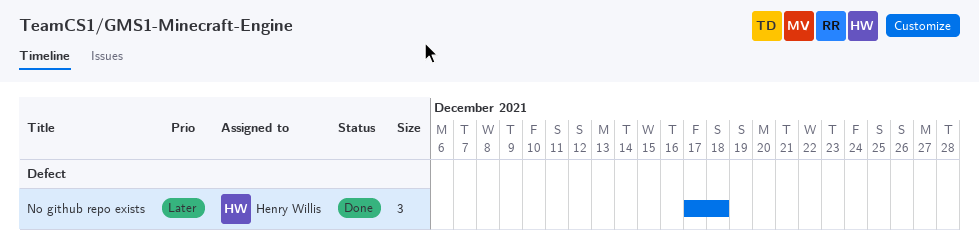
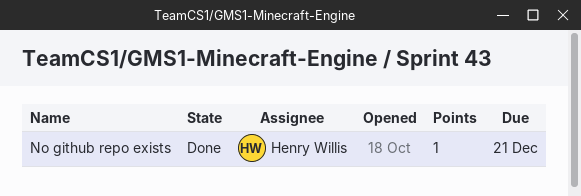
No github repo exists, estimate: 3 -> 1
No github repo exists, due: Dec 18 -> Dec 21

